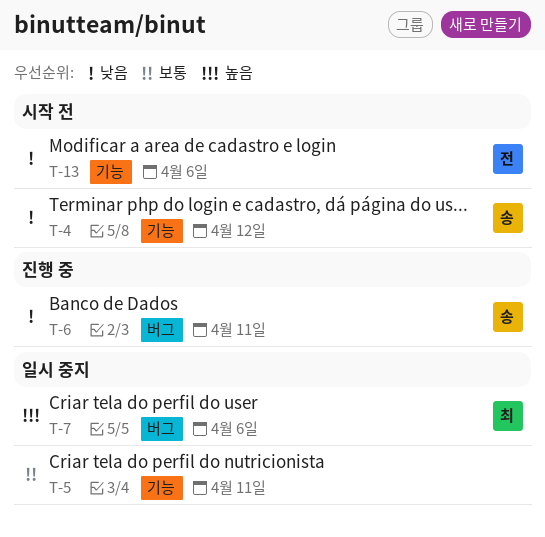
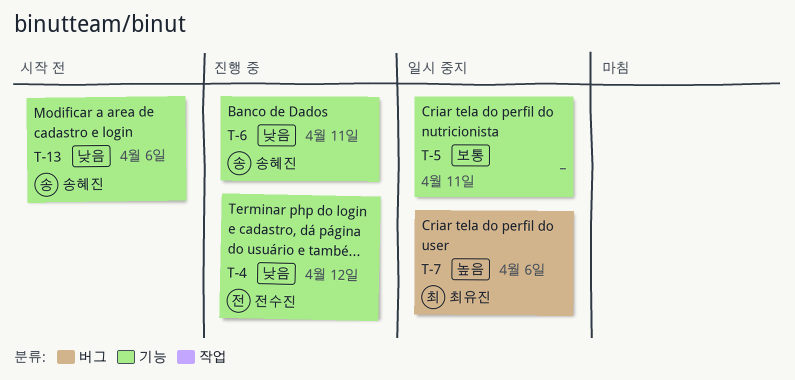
T-4, status: 시작 전 -> 진행 중
T-4, owner: 송혜진 -> 전수진
T-6, label: 버그 -> 기능
T-13, owner: 전수진 -> 송혜진

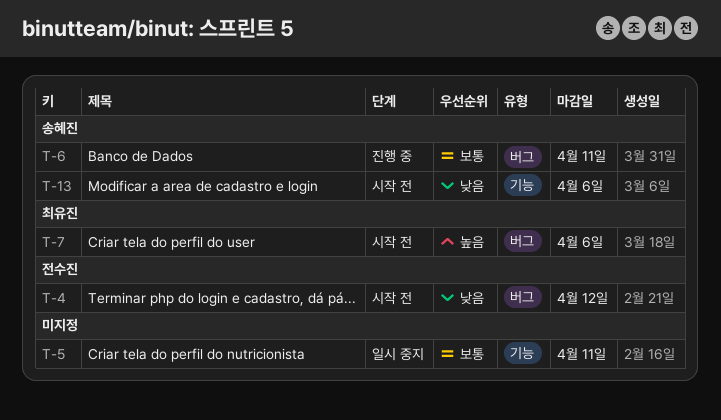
T-4, status: 진행 중 -> 시작 전
T-4, label: 기능 -> 버그
T-6, priority: 낮음 -> 보통
T-6, label: 기능 -> 버그
T-7, status: 일시 중지 -> 시작 전

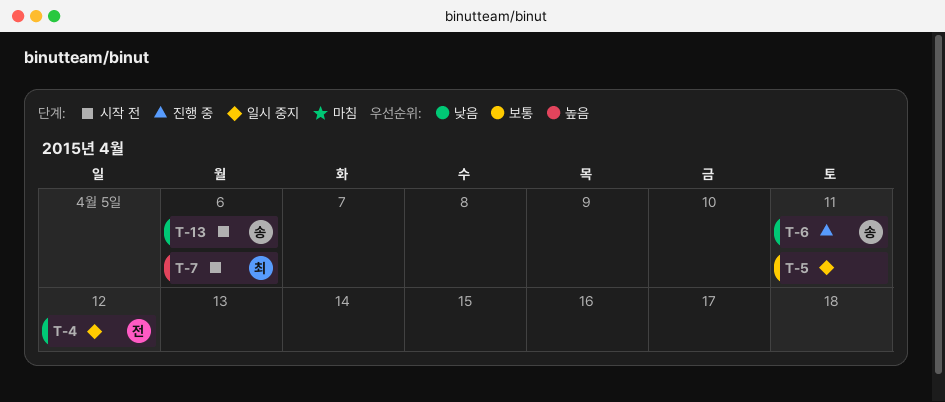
T-4, status: 시작 전 -> 일시 중지
T-6, priority: 보통 -> 낮음

